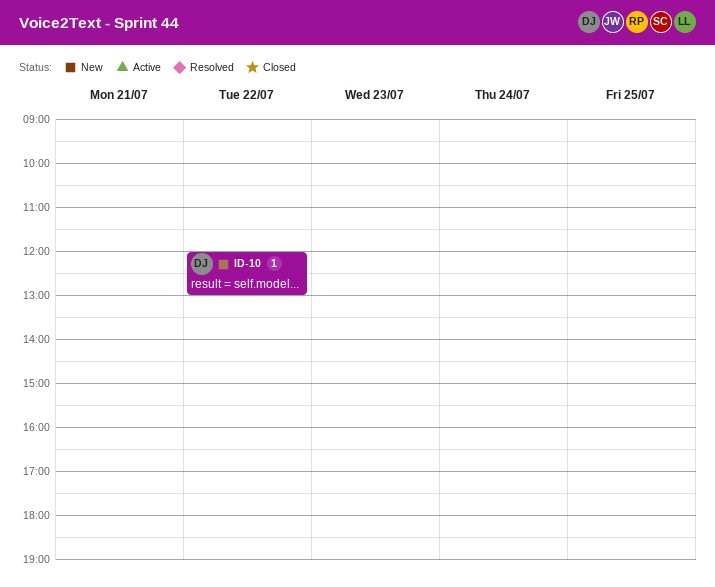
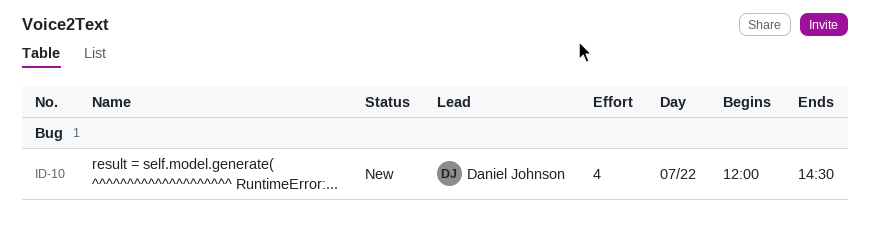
ID-10, estimate: 1 -> 4
ID-10, ends: 13:00 -> 14:30

